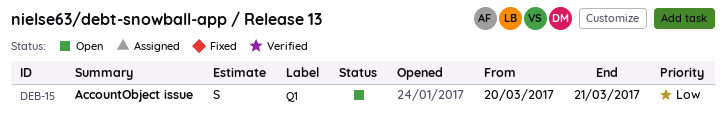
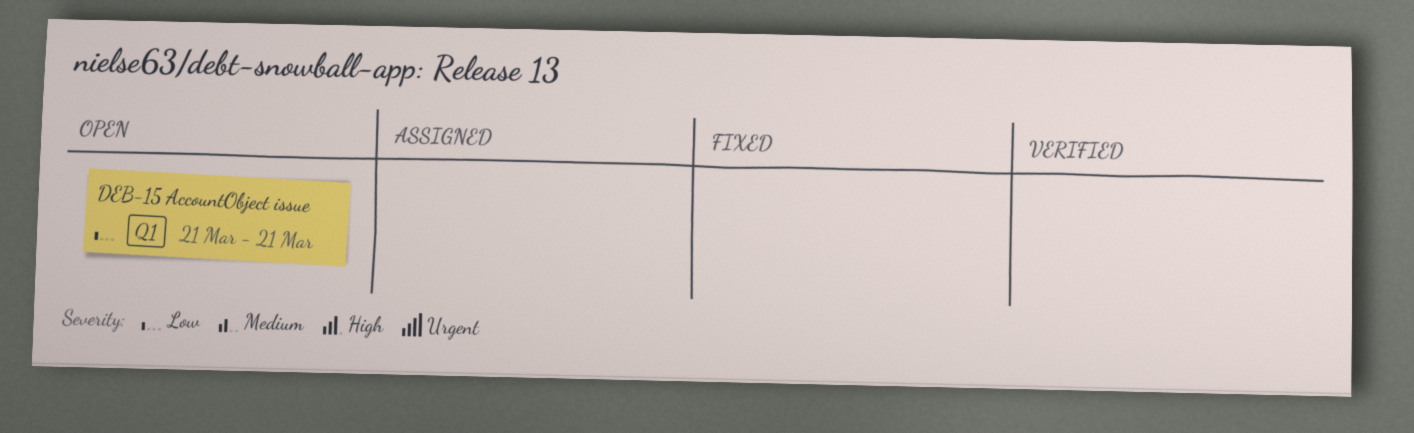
DEB-15, start: Mar 20 -> Mar 21

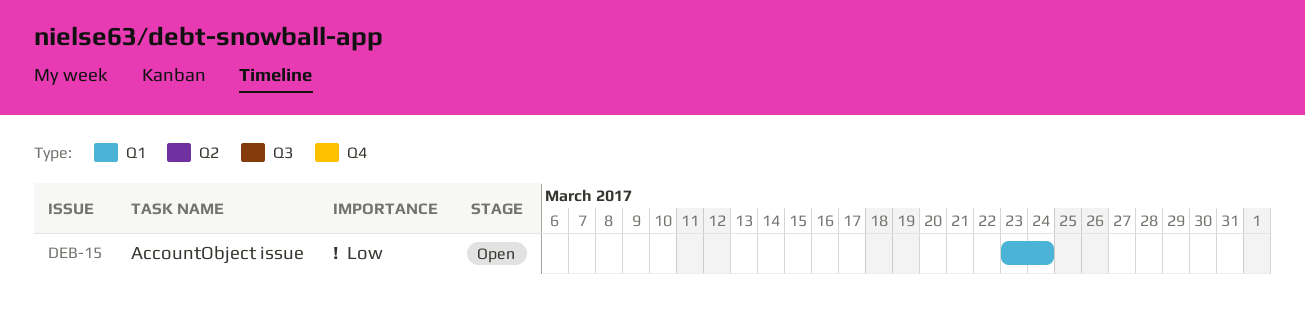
DEB-15, start: Mar 21 -> Mar 23
DEB-15, due: Mar 21 -> Mar 24

